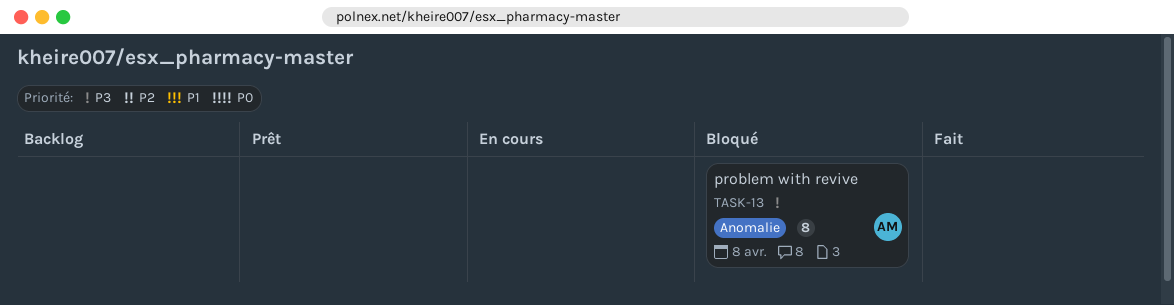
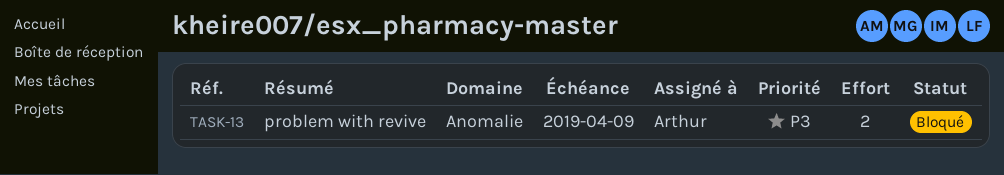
TASK-13, estimate: 8 -> 2
TASK-13, due: Apr 8 -> Apr 9

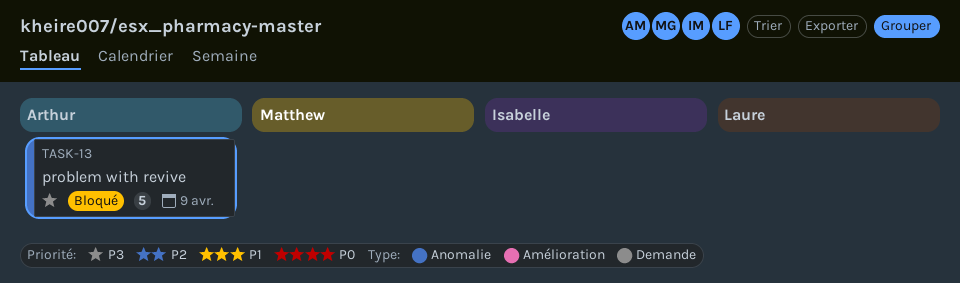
TASK-13, estimate: 2 -> 5

